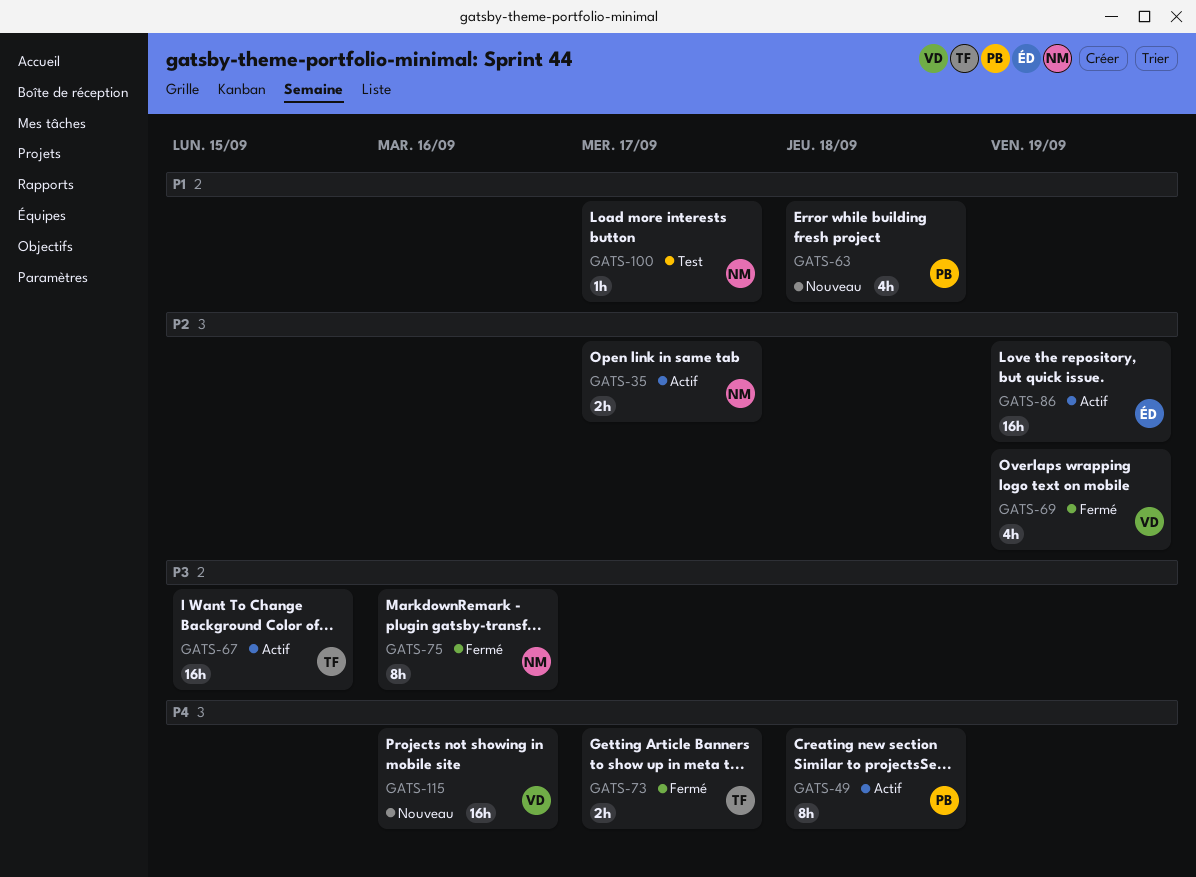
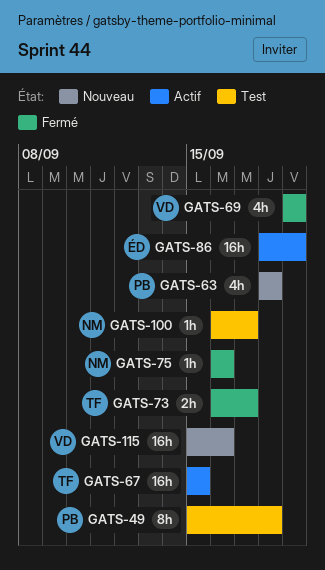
GATS-35: present -> none
GATS-49, status: Actif -> Test
GATS-75, estimate: 8h -> 1h

